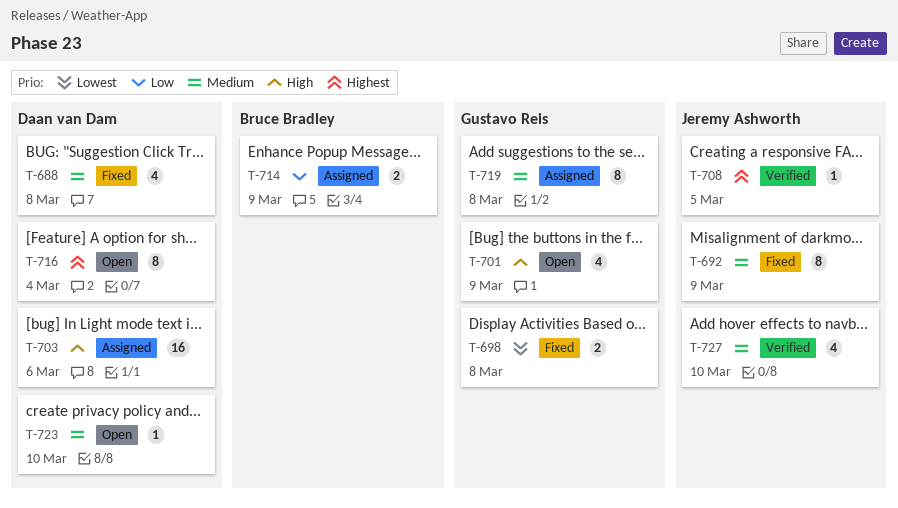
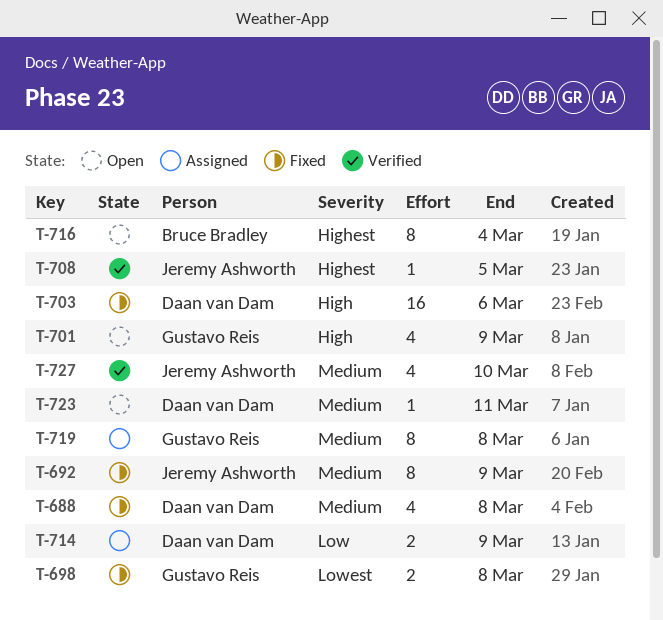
T-703, status: Assigned -> Fixed
T-714, owner: Bruce Bradley -> Daan van Dam
T-716, owner: Daan van Dam -> Bruce Bradley
T-723, due: Mar 10 -> Mar 11

